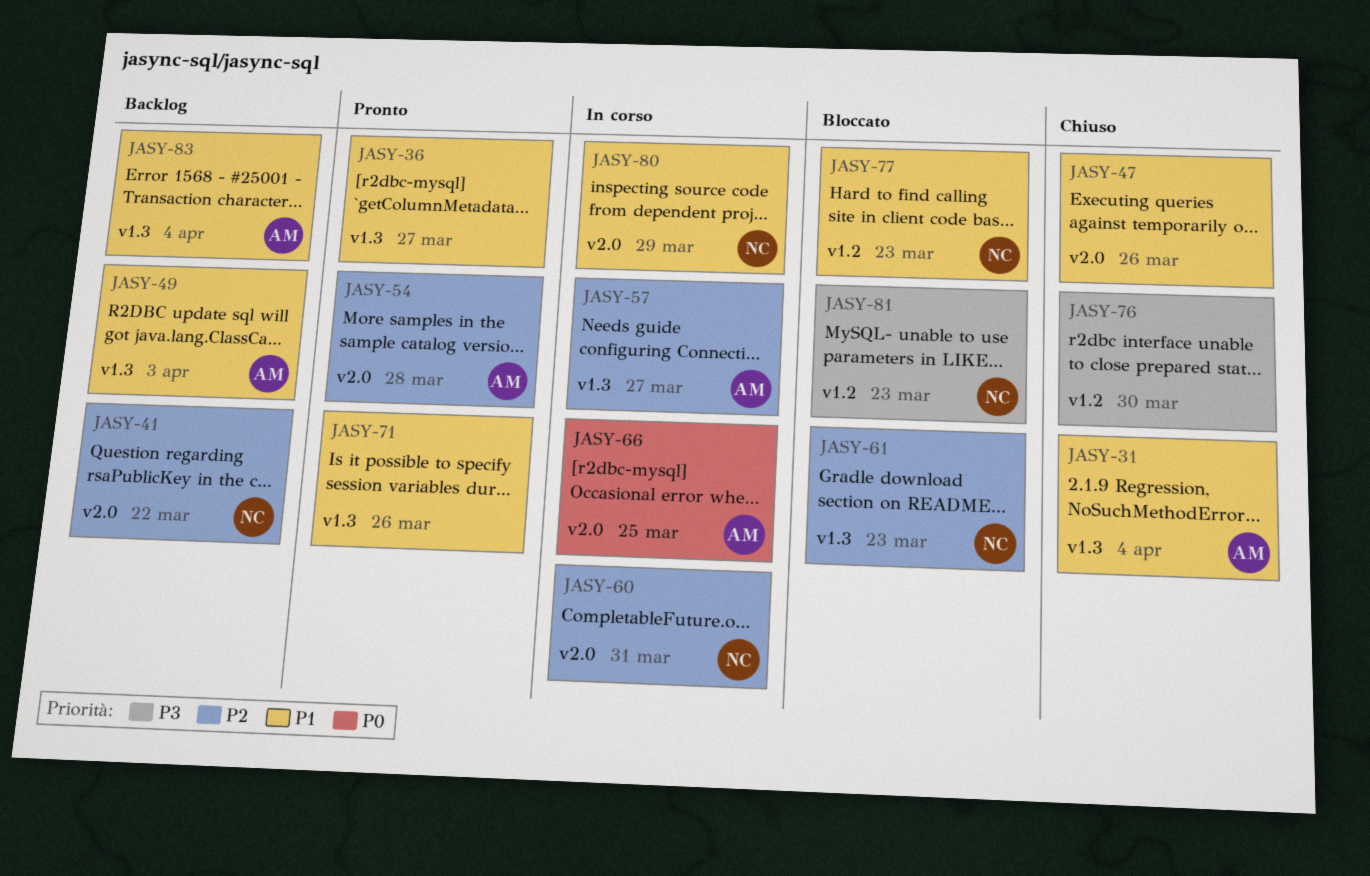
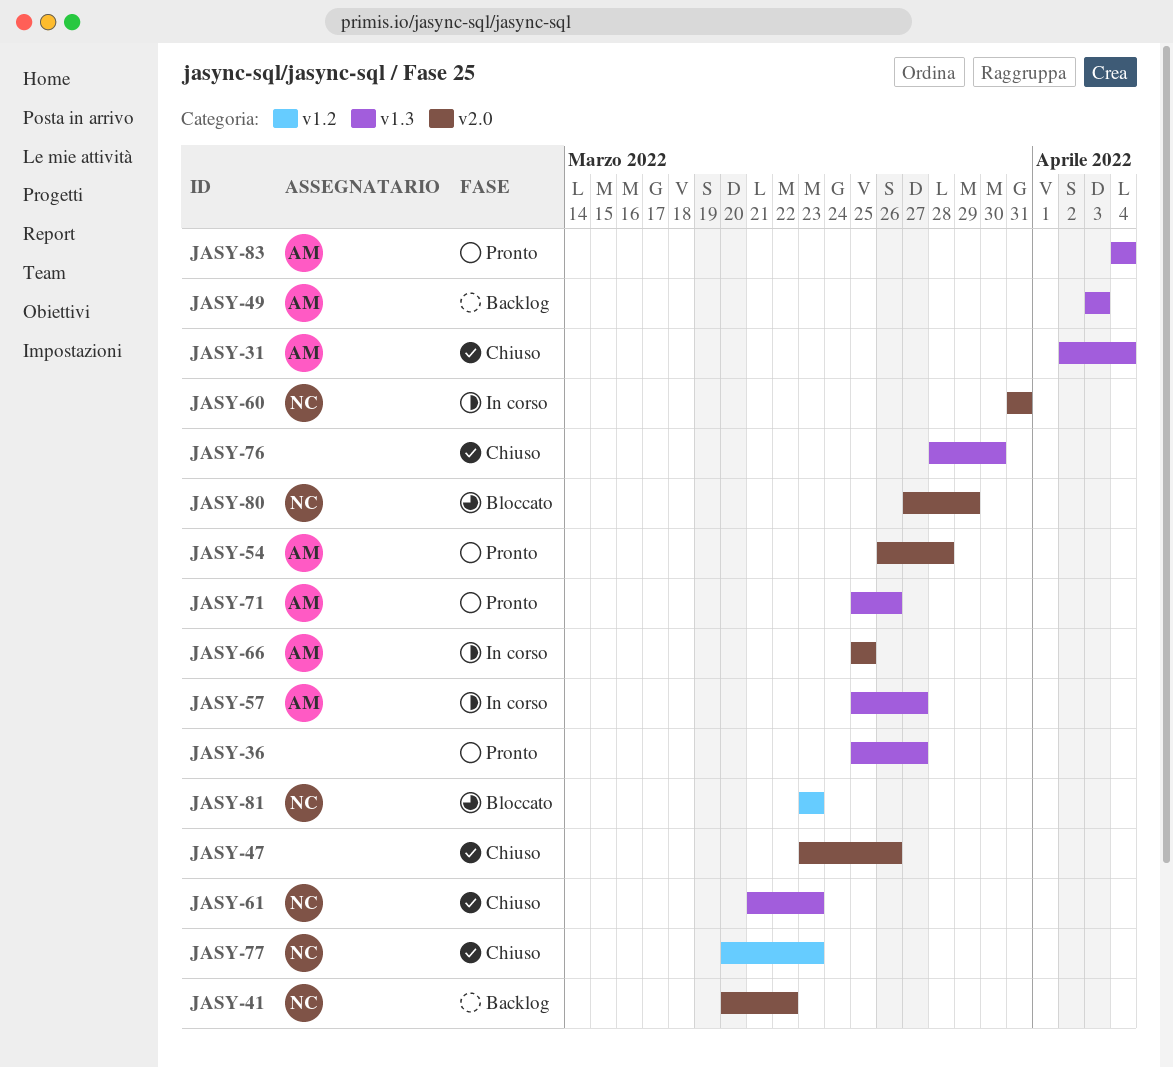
JASY-61, status: Bloccato -> Chiuso
JASY-71, owner: none -> AM
JASY-76, label: v1.2 -> v1.3
JASY-77, status: Bloccato -> Chiuso
JASY-80, status: In corso -> Bloccato
JASY-83, status: Backlog -> Pronto

